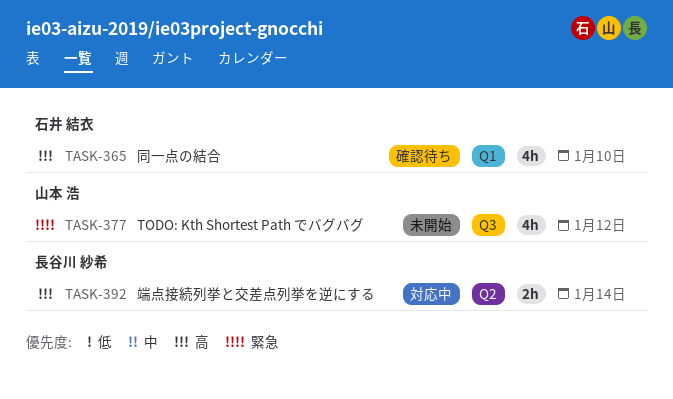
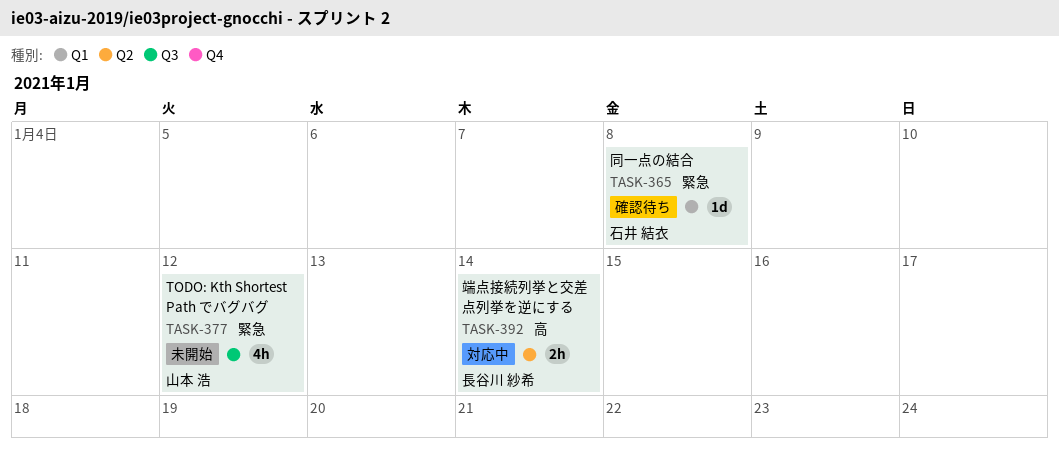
TASK-365, priority: 高 -> 緊急
TASK-365, estimate: 4h -> 1d
TASK-365, due: Jan 10 -> Jan 8

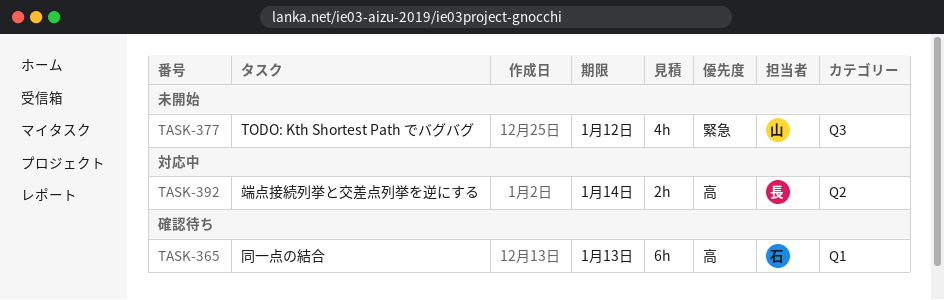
TASK-365, priority: 緊急 -> 高
TASK-365, estimate: 1d -> 6h
TASK-365, due: Jan 8 -> Jan 13

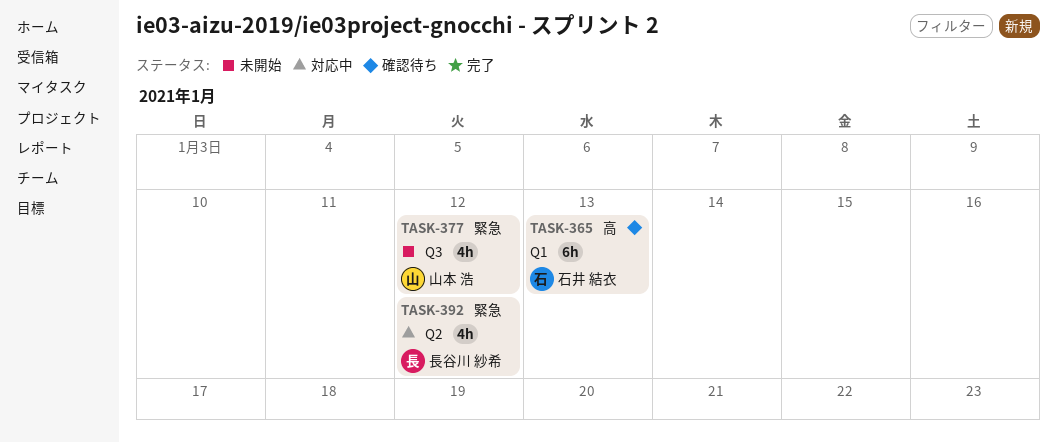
TASK-392, priority: 高 -> 緊急
TASK-392, estimate: 2h -> 4h
TASK-392, due: Jan 14 -> Jan 12

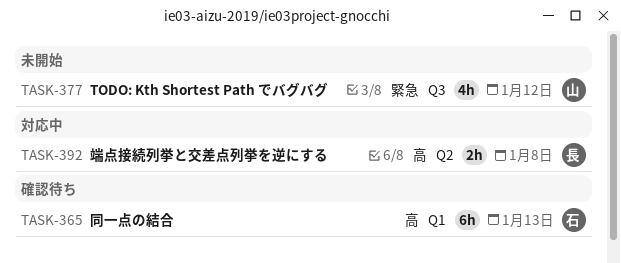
TASK-392, priority: 緊急 -> 高
TASK-392, estimate: 4h -> 2h
TASK-392, due: Jan 12 -> Jan 8

